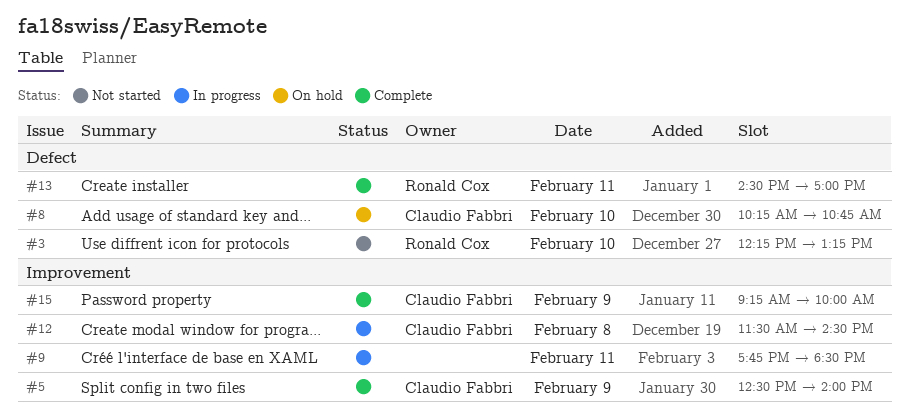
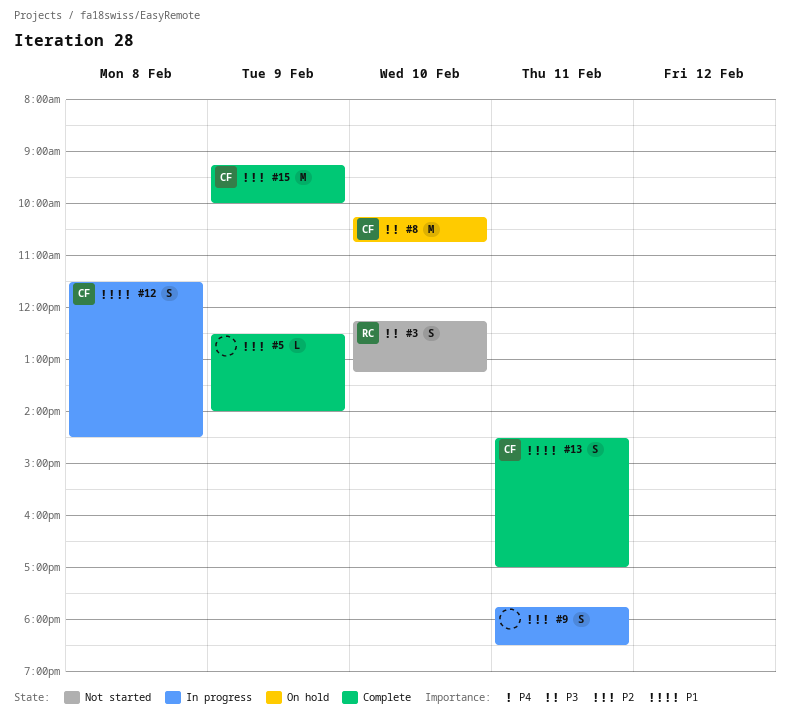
#5, owner: Claudio Fabbri -> none
#13, owner: Ronald Cox -> Claudio Fabbri

